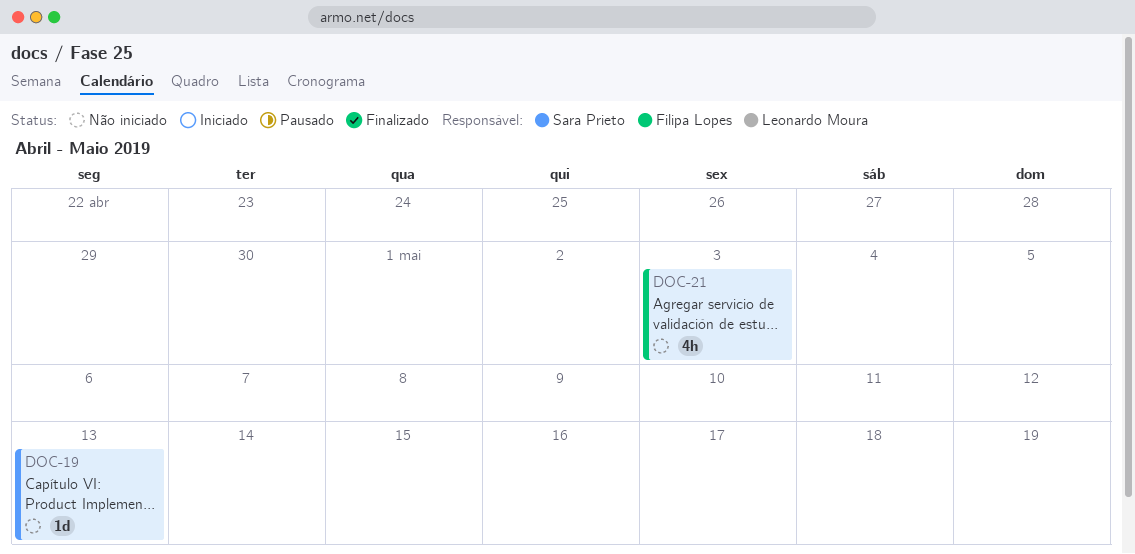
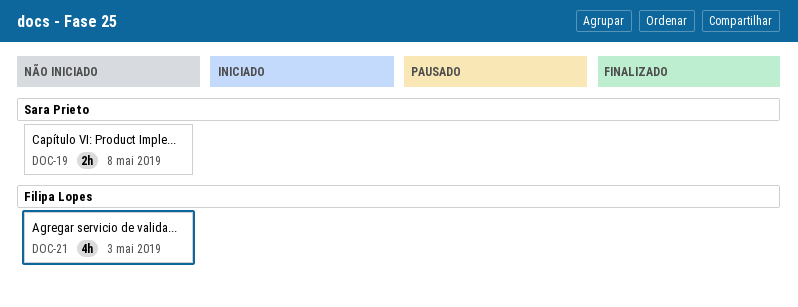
DOC-19, estimate: 1d -> 2h
DOC-19, due: May 13 -> May 8

